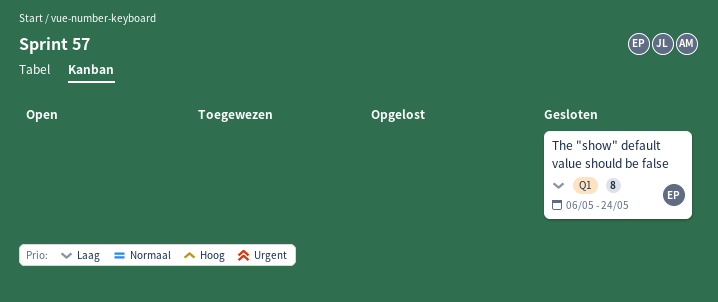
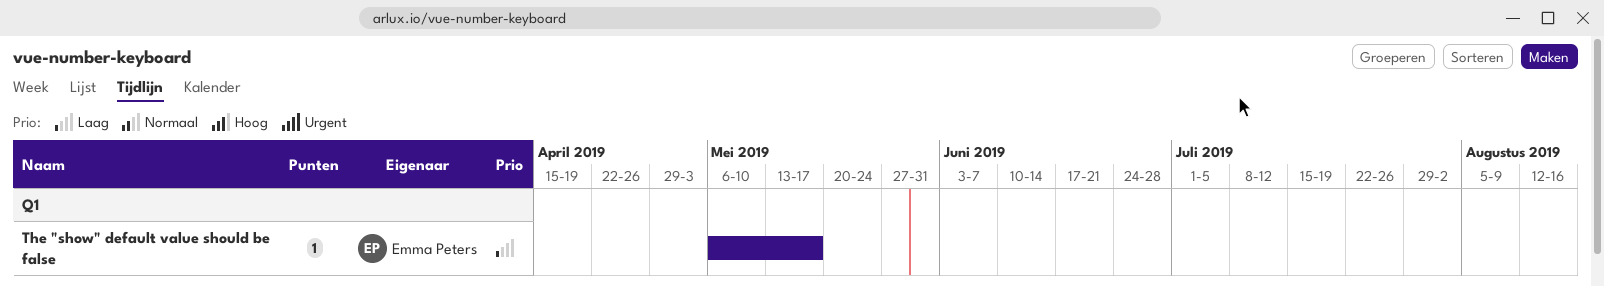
The "show" default value should be false, estimate: 8 -> 1
The "show" default value should be false, due: May 24 -> May 17

